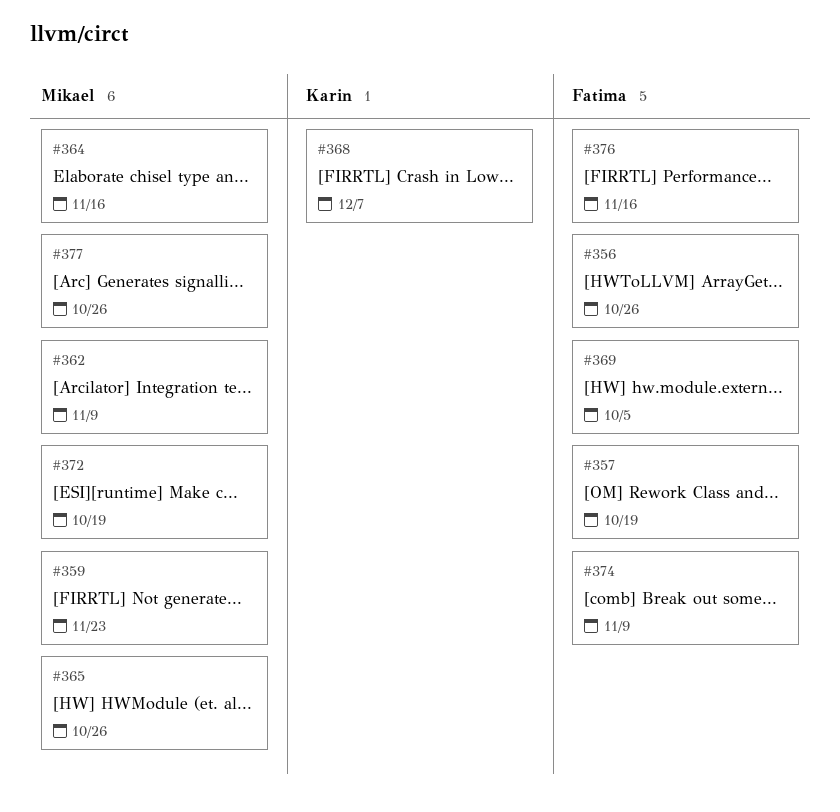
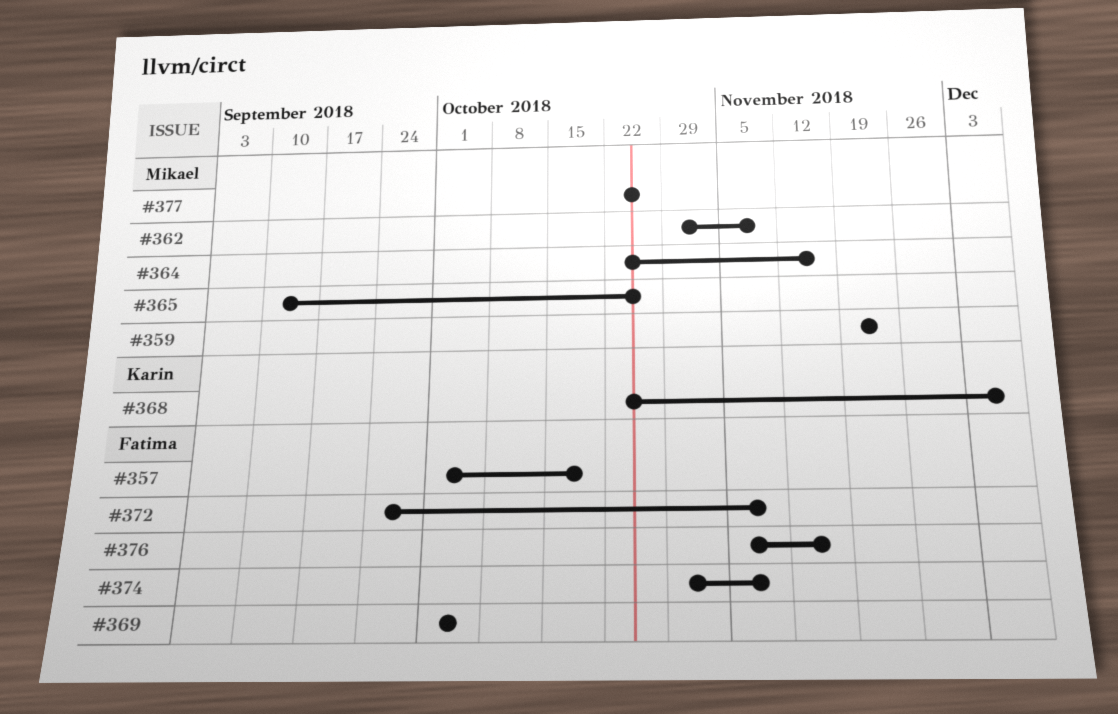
#356: present -> none
#372, owner: Mikael -> Fatima
#372, due: Oct 19 -> Nov 9

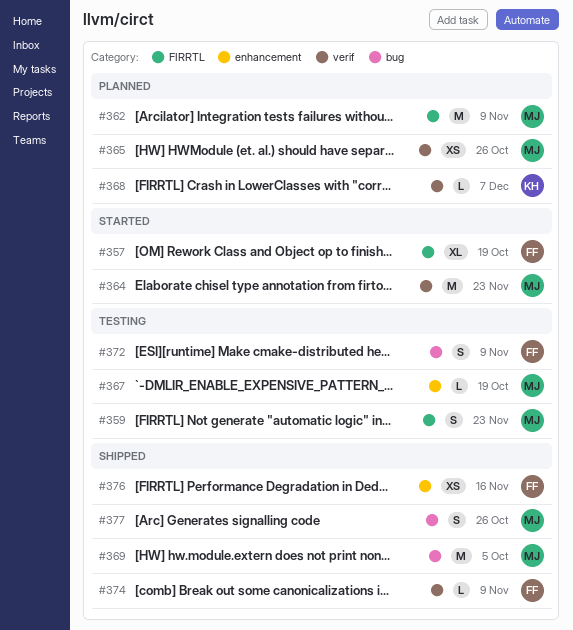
#364, due: Nov 16 -> Nov 23
#367: none -> present
#369, owner: Fatima -> Mikael

